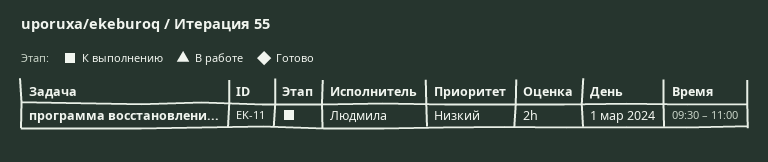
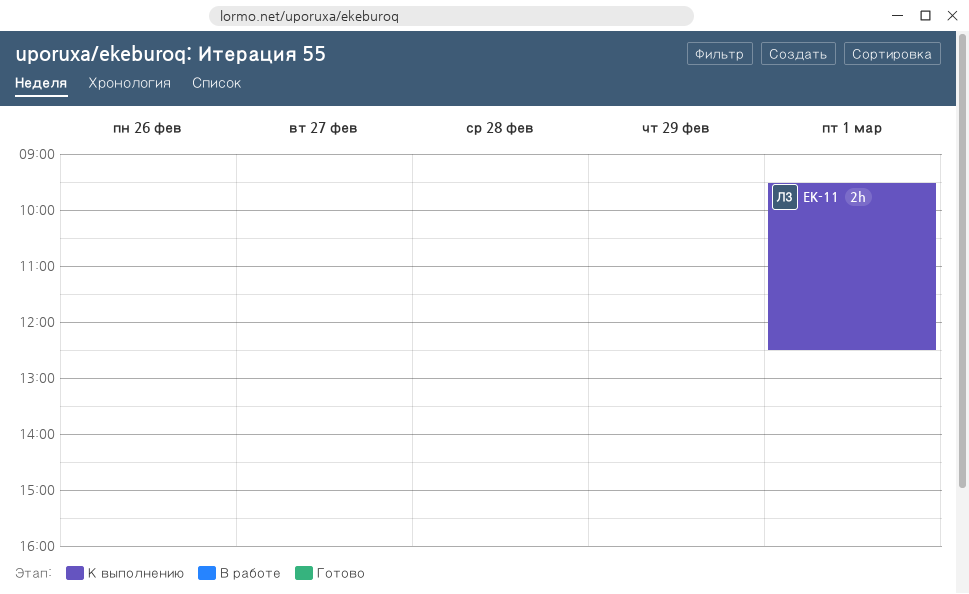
EK-11, ends: 11:00 -> 12:30

